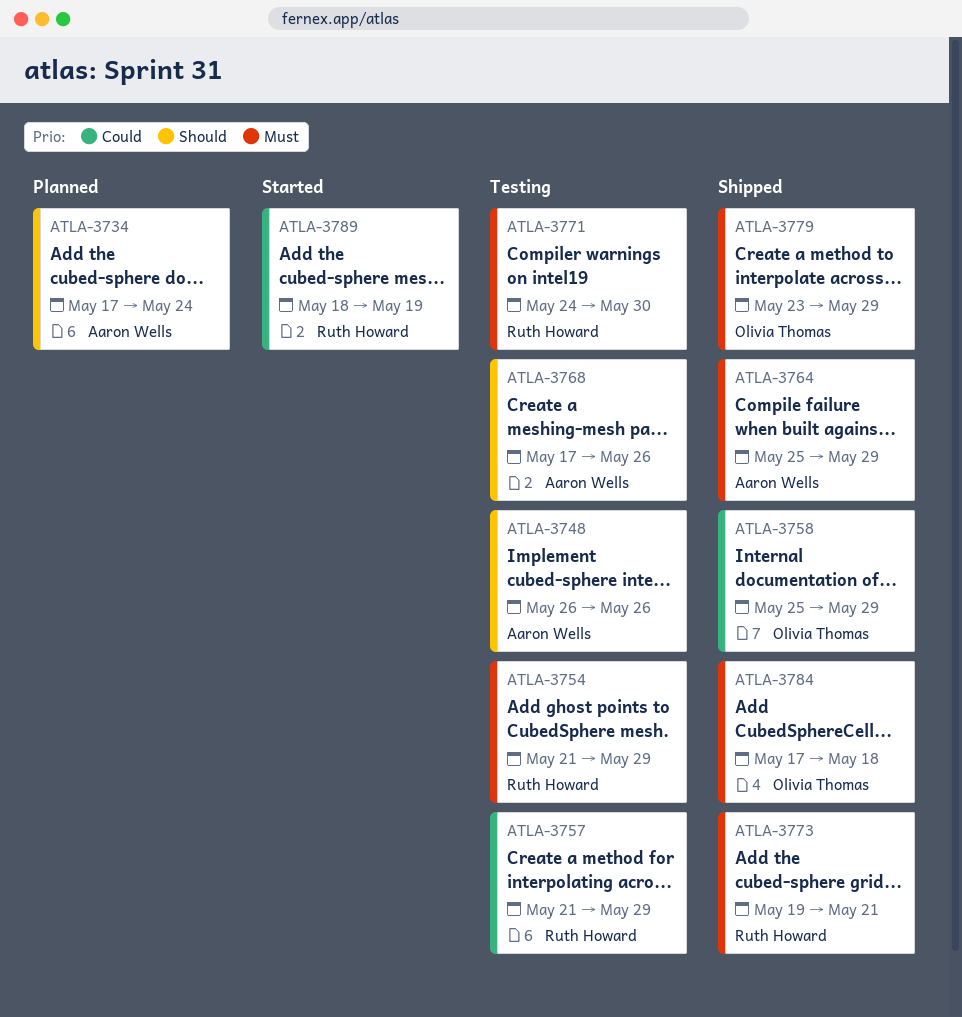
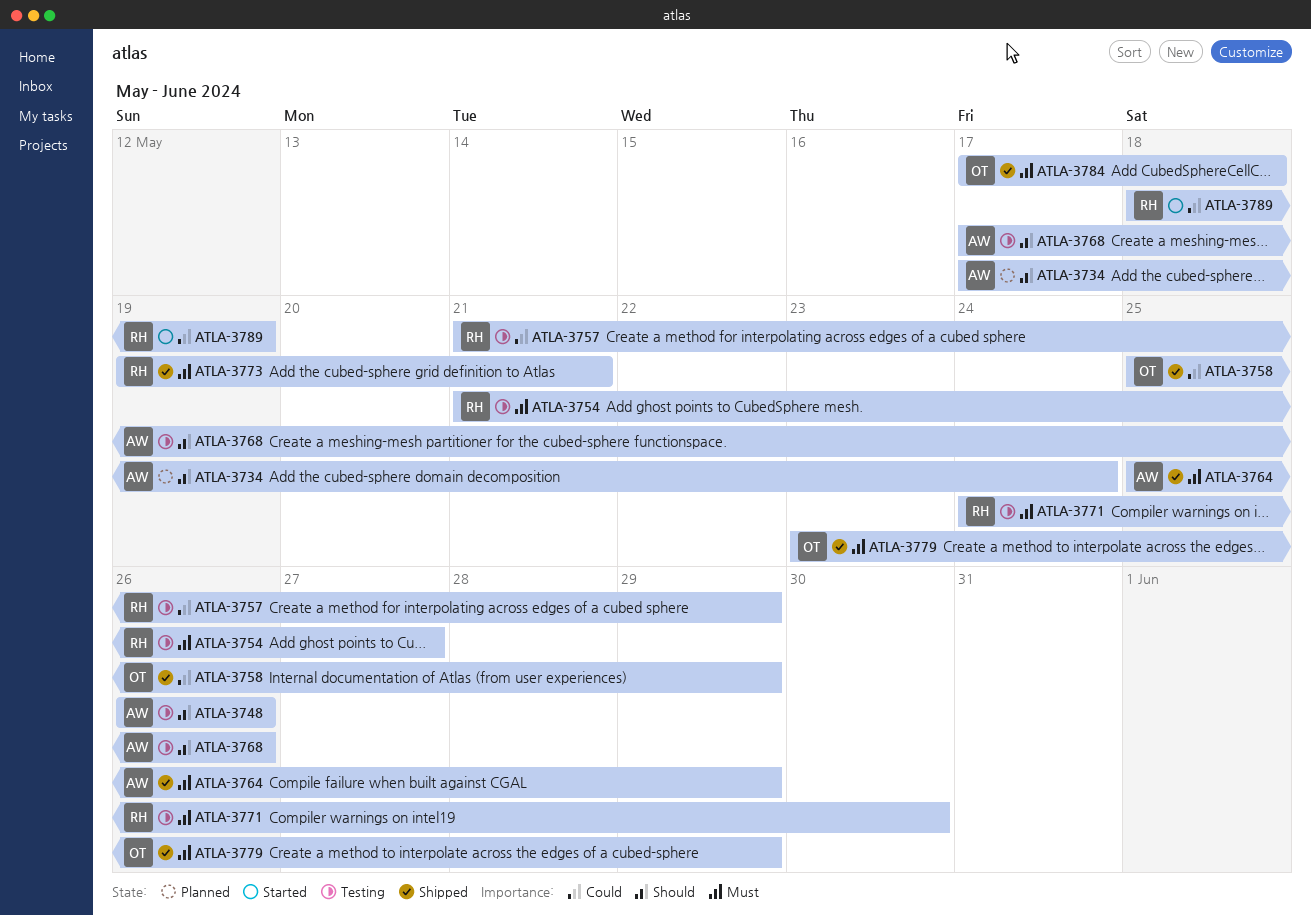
ATLA-3754, due: May 29 -> May 27

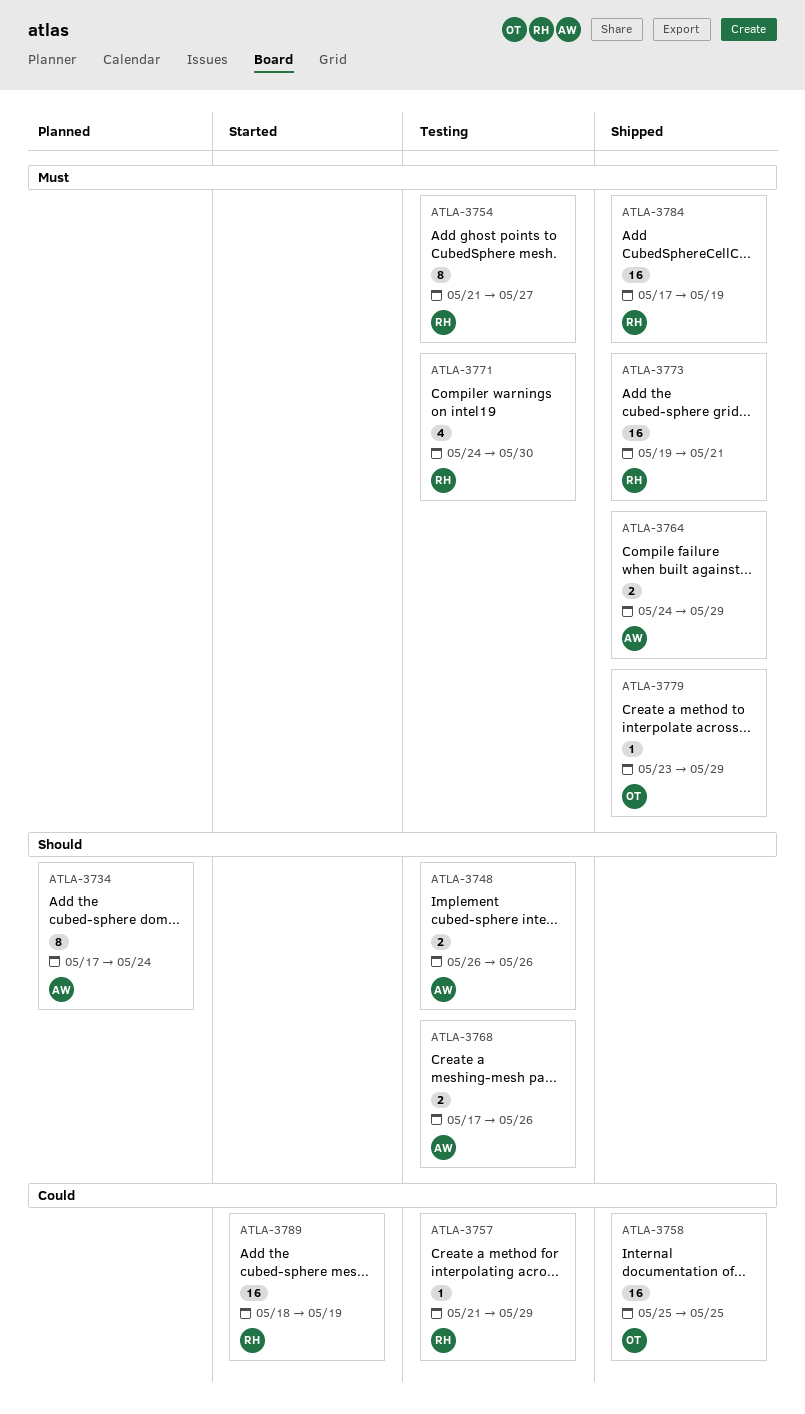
ATLA-3758, due: May 29 -> May 25
ATLA-3764, start: May 25 -> May 24
ATLA-3784, owner: OT -> RH
ATLA-3784, due: May 18 -> May 19

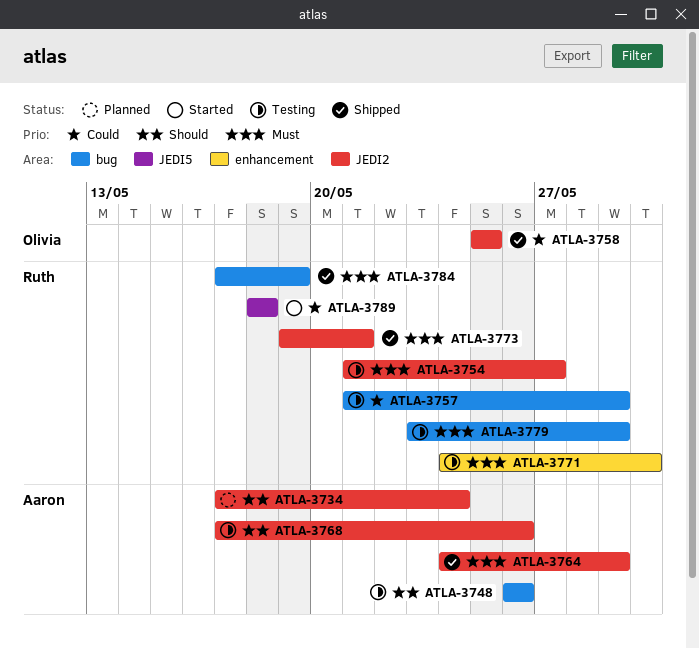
ATLA-3779, status: Shipped -> Testing
ATLA-3779, owner: Olivia -> Ruth
ATLA-3789, due: May 19 -> May 18

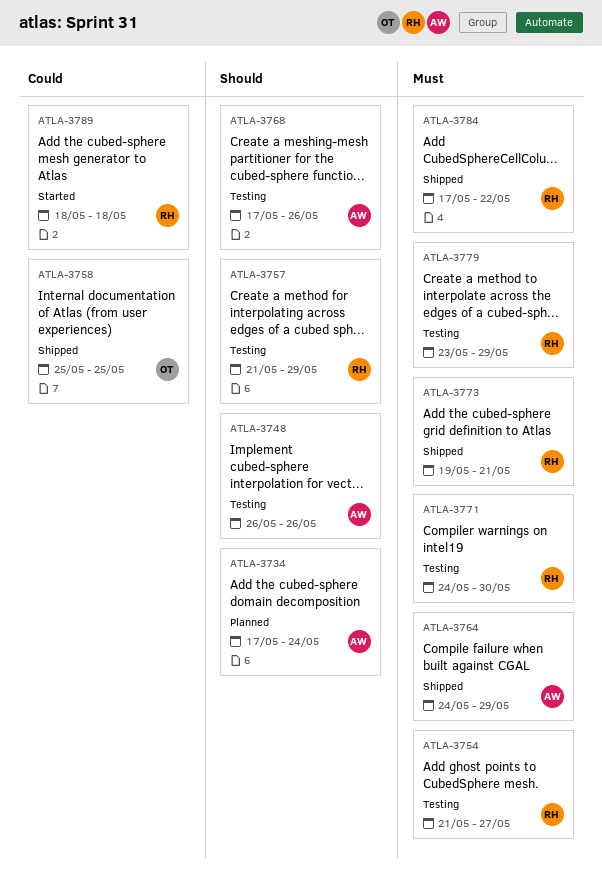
ATLA-3757, priority: Could -> Should
ATLA-3784, due: May 19 -> May 22

